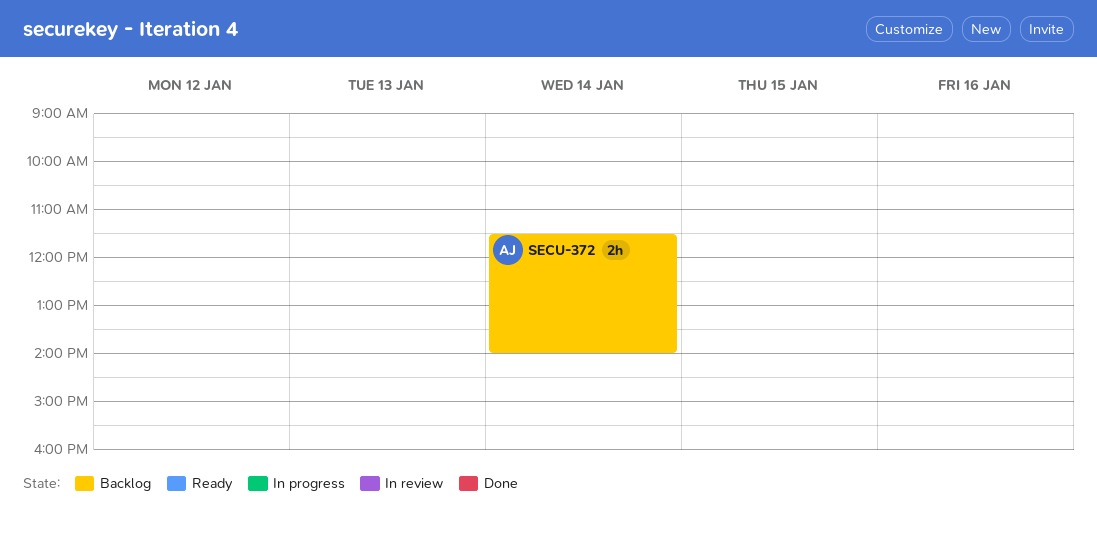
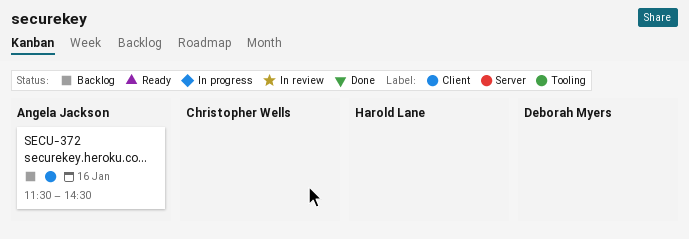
SECU-372, day: Jan 14 -> Jan 16
SECU-372, ends: 14:00 -> 14:30

